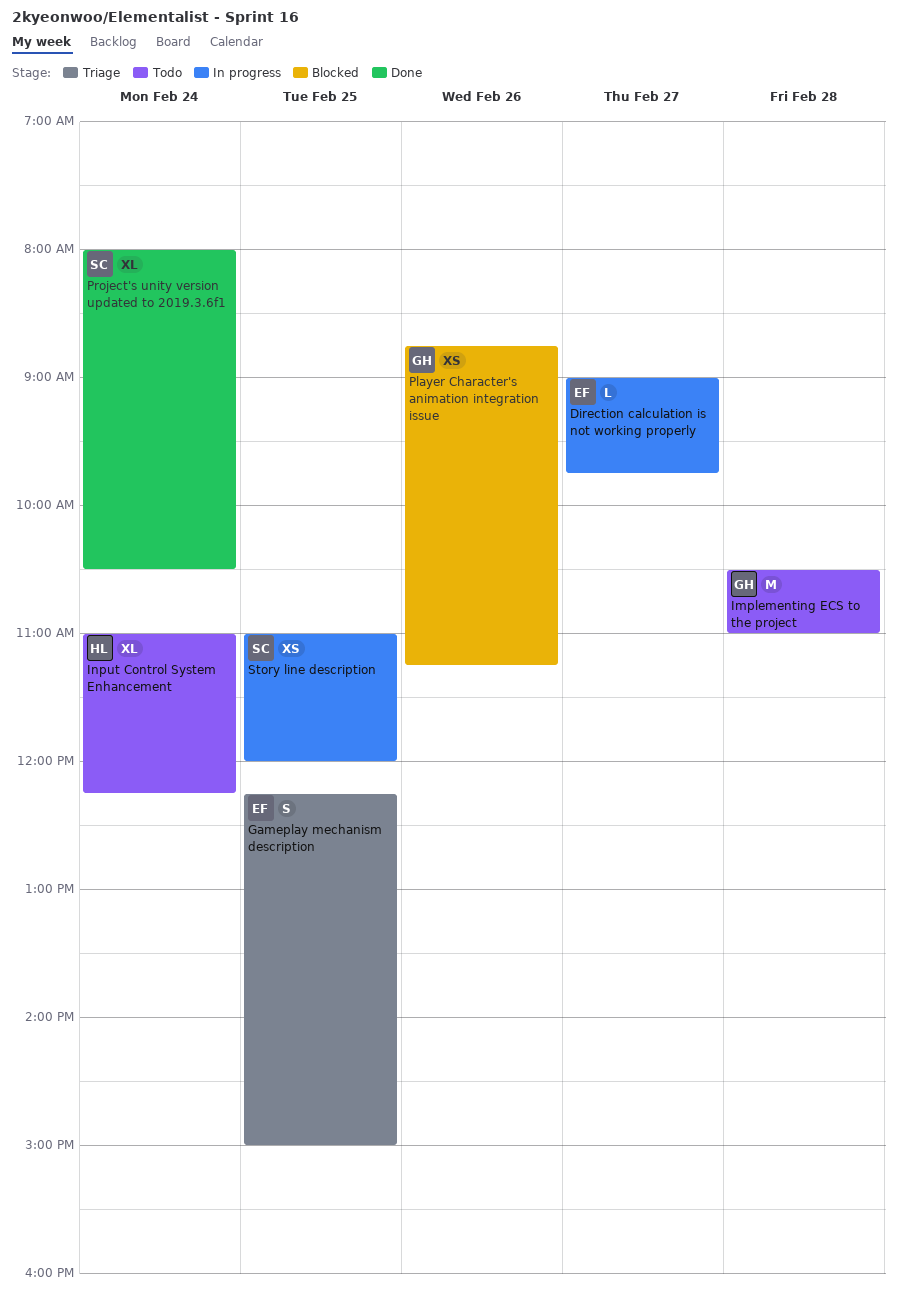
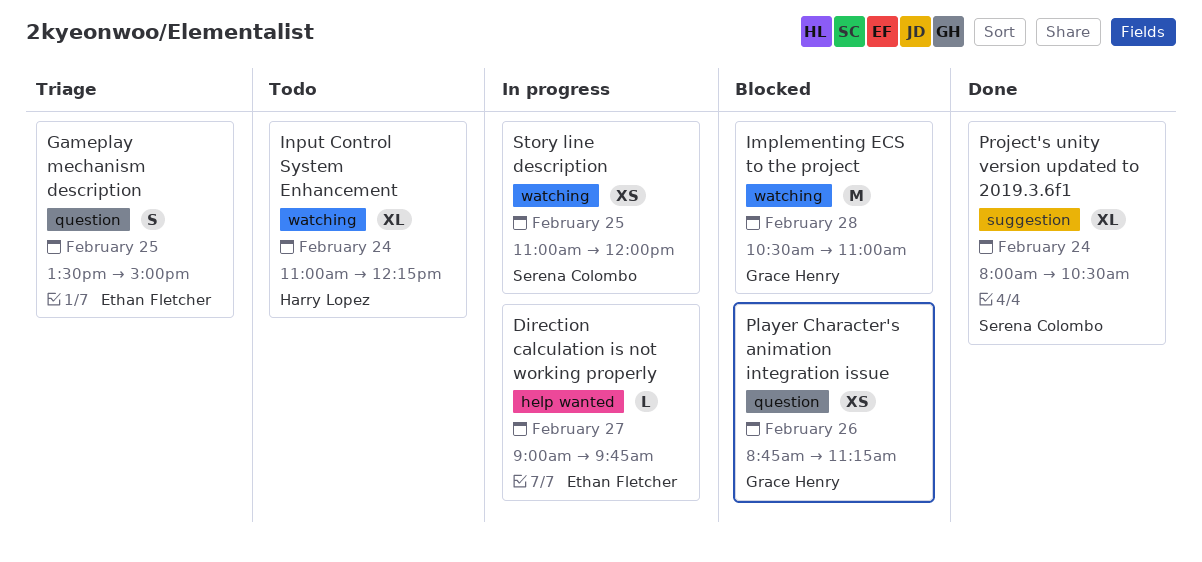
Gameplay mechanism description, begins: 12:15 -> 13:30
Implementing ECS to the project, status: Todo -> Blocked

